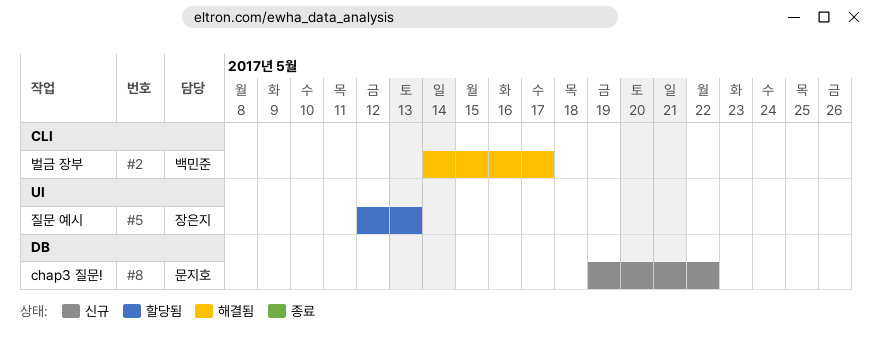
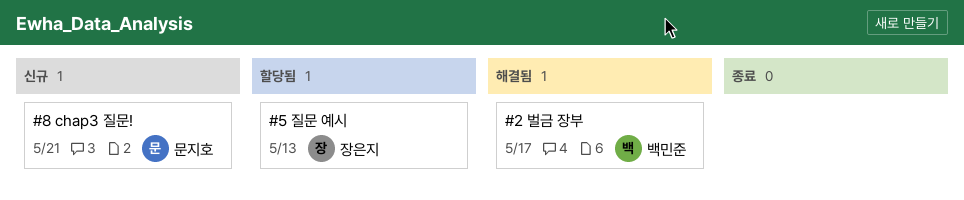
#8, due: May 22 -> May 21

